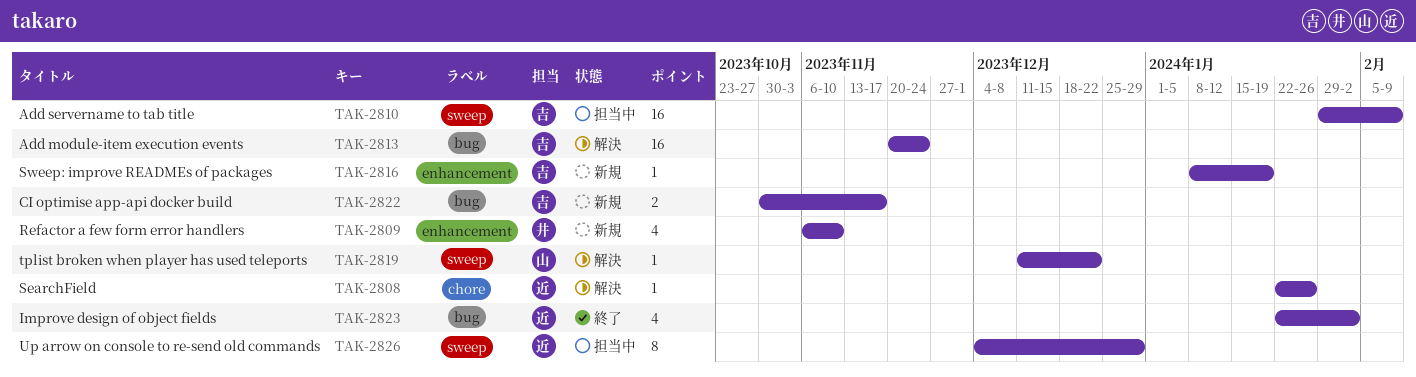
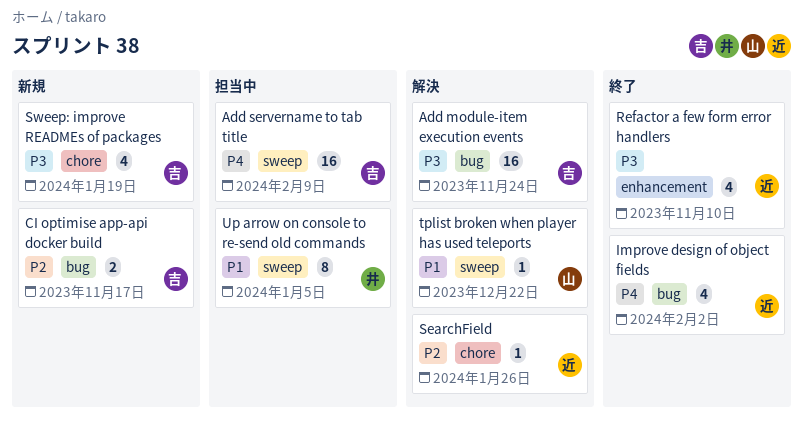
Refactor a few form error handlers, status: 新規 -> 終了
Refactor a few form error handlers, owner: 井 -> 近
Sweep: improve READMEs of packages, label: enhancement -> chore
Sweep: improve READMEs of packages, estimate: 1 -> 4
Up arrow on console to re-send old commands, owner: 近 -> 井
Up arrow on console to re-send old commands, due: Dec 29 -> Jan 5

